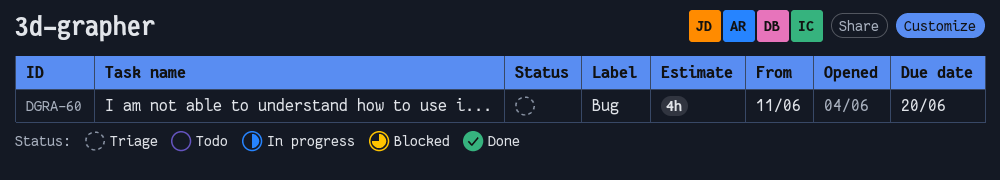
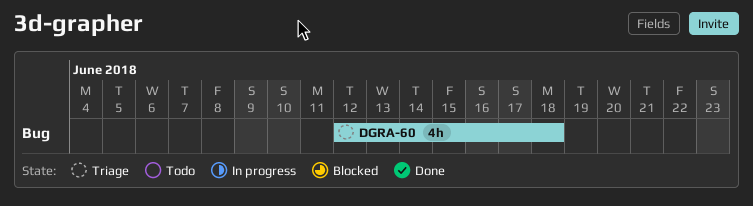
DGRA-60, start: Jun 11 -> Jun 12
DGRA-60, due: Jun 20 -> Jun 18

